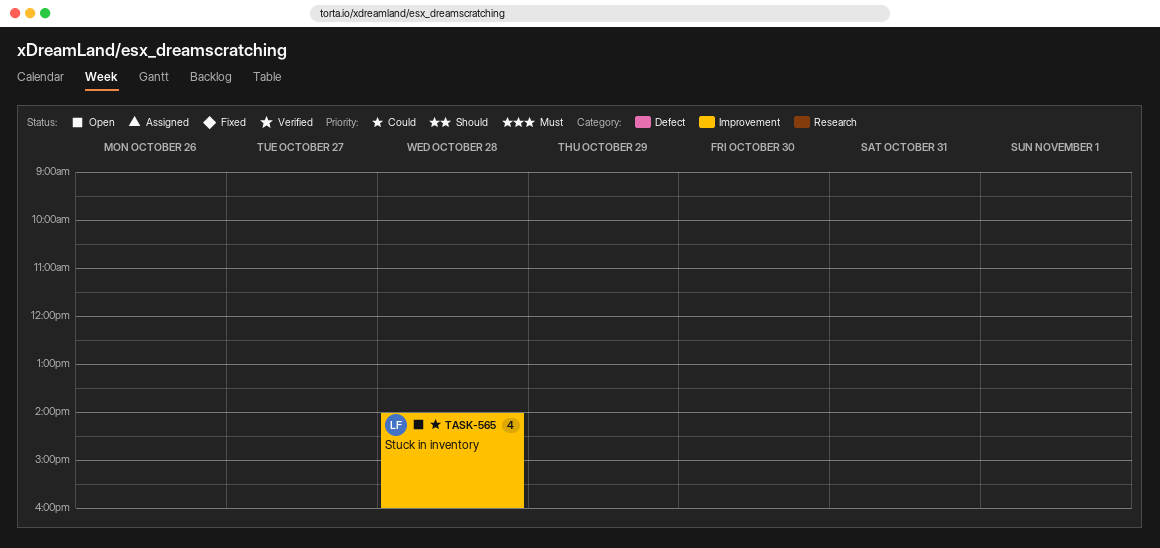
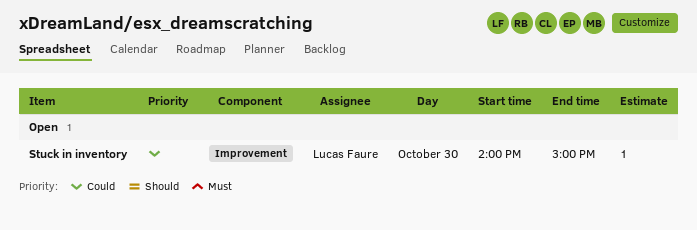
Stuck in inventory, estimate: 4 -> 1
Stuck in inventory, day: Oct 28 -> Oct 30
Stuck in inventory, ends: 16:00 -> 15:00

